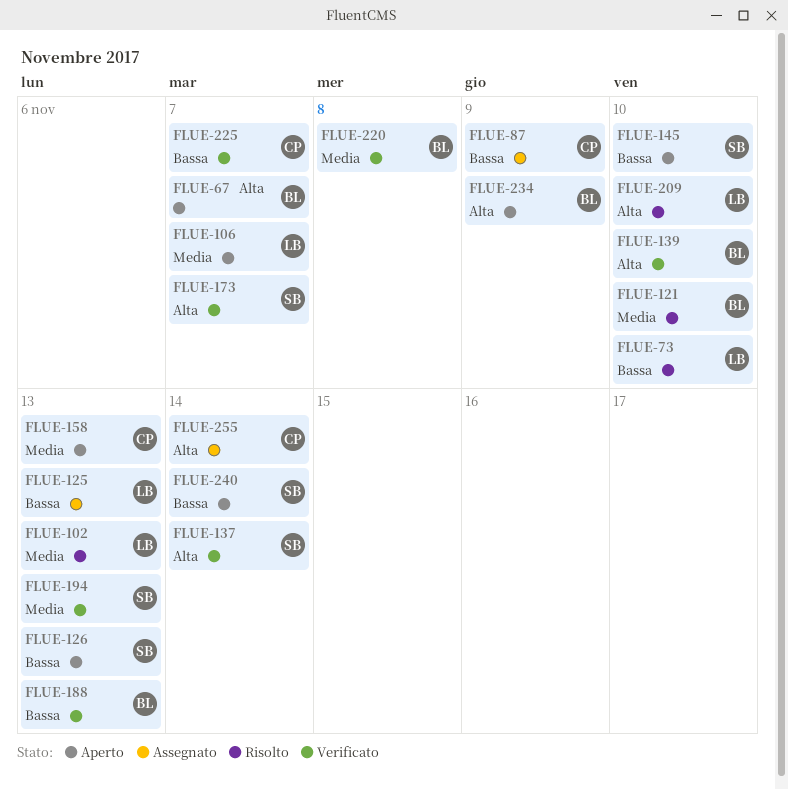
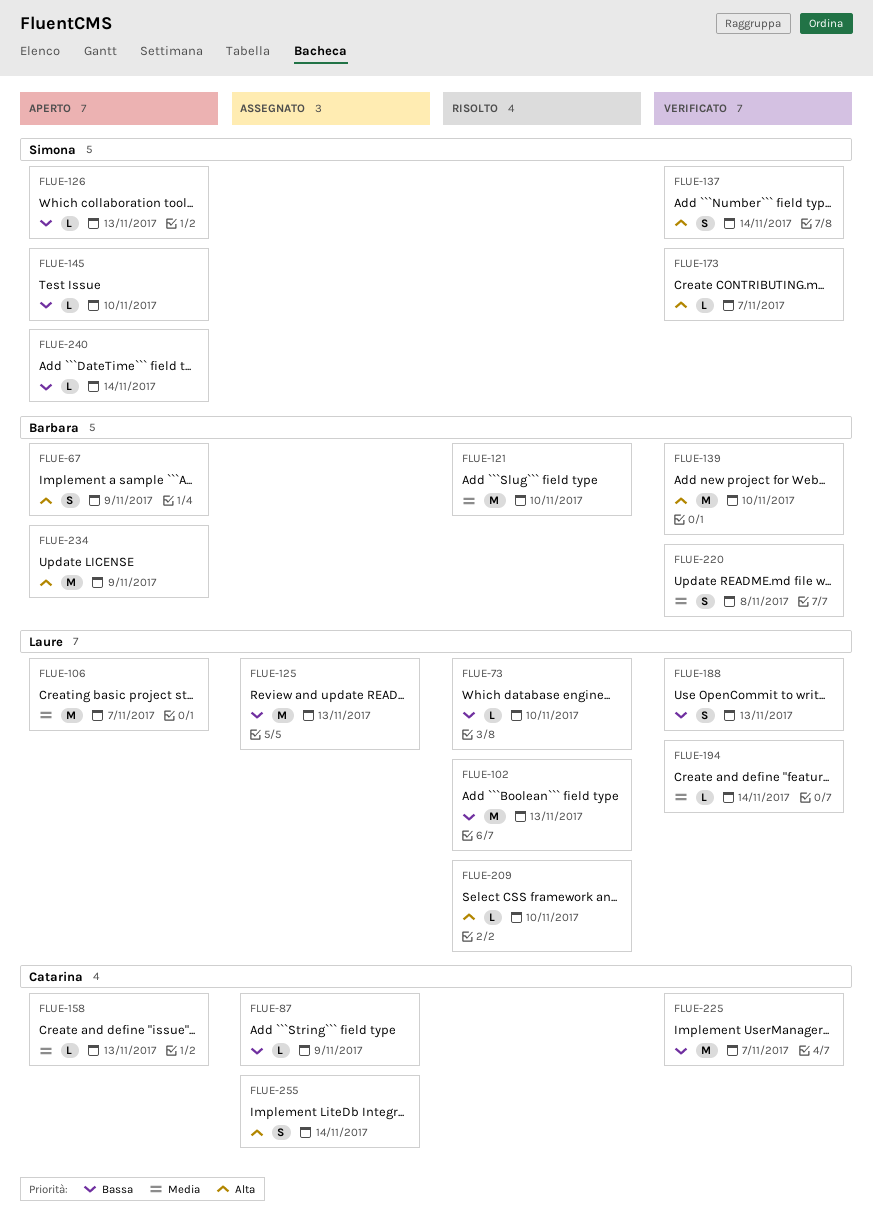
FLUE-67, due: Nov 7 -> Nov 9
FLUE-102, priority: Media -> Bassa
FLUE-188, owner: Barbara -> Laure
FLUE-194, owner: Simona -> Laure
FLUE-194, due: Nov 13 -> Nov 14

